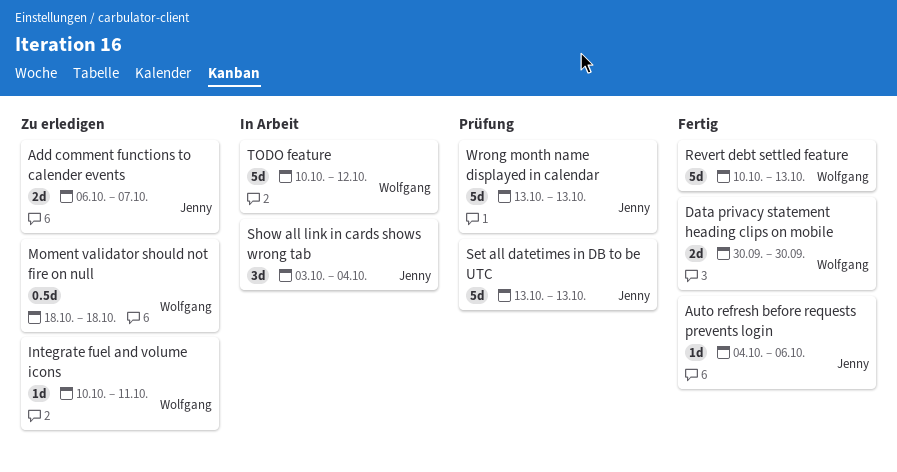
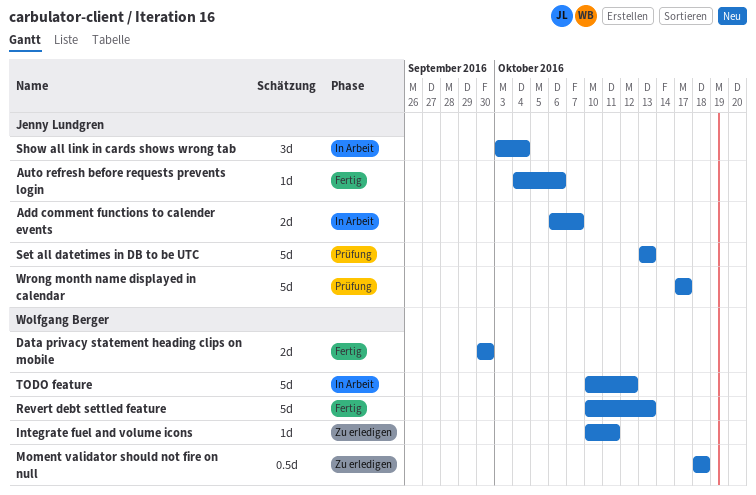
Add comment functions to calender events, status: Zu erledigen -> In Arbeit
Wrong month name displayed in calendar, start: Oct 13 -> Oct 17
Wrong month name displayed in calendar, due: Oct 13 -> Oct 17

